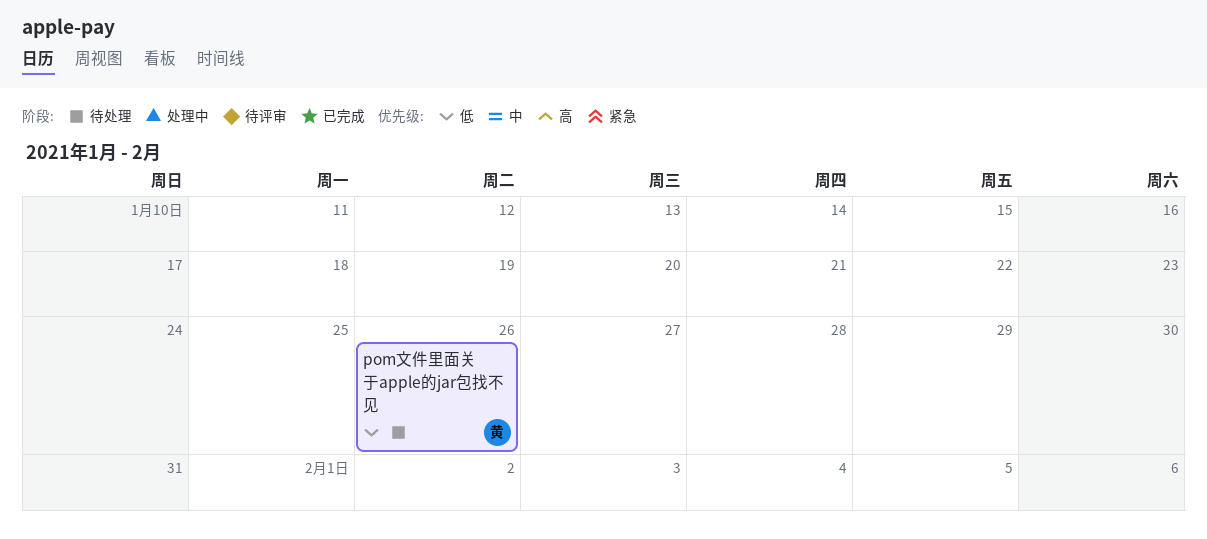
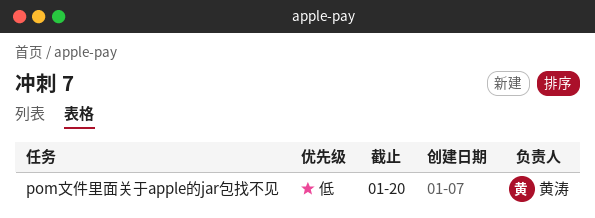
pom文件里面关于apple的jar包找不见, due: Jan 26 -> Jan 20

